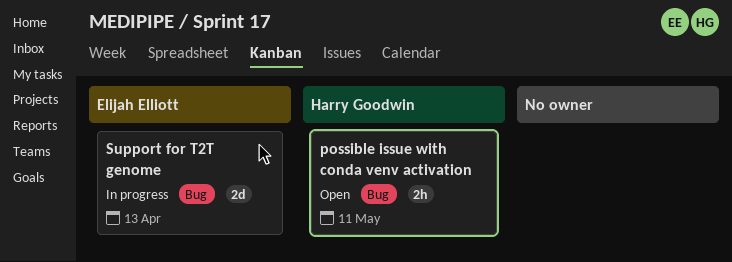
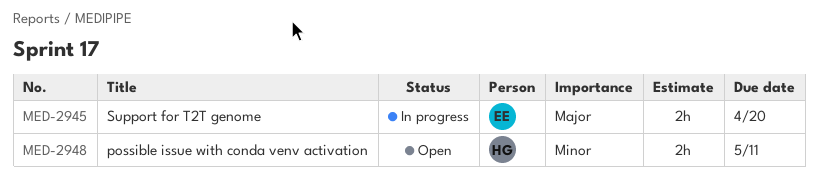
Support for T2T genome, estimate: 2d -> 2h
Support for T2T genome, due: Apr 13 -> Apr 20

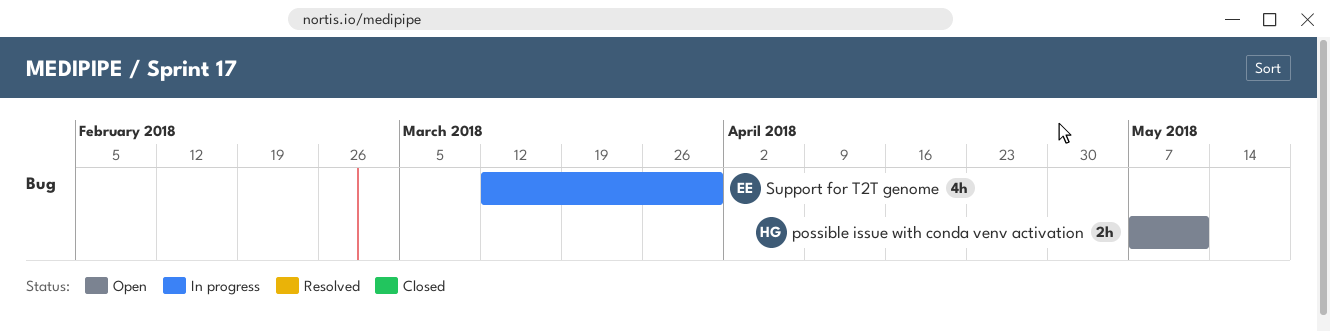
Support for T2T genome, estimate: 2h -> 4h
Support for T2T genome, due: Apr 20 -> Mar 30

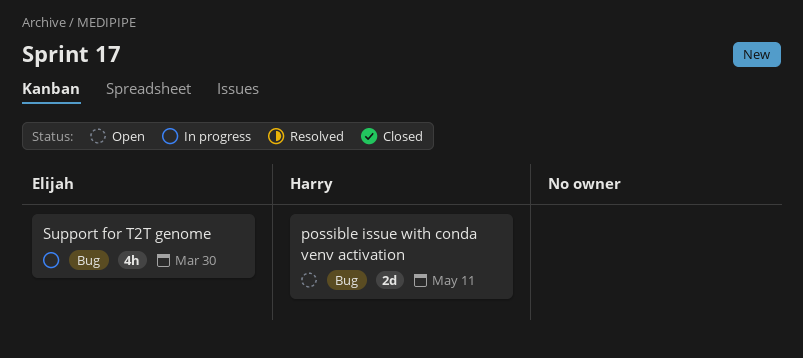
possible issue with conda venv activation, estimate: 2h -> 2d

